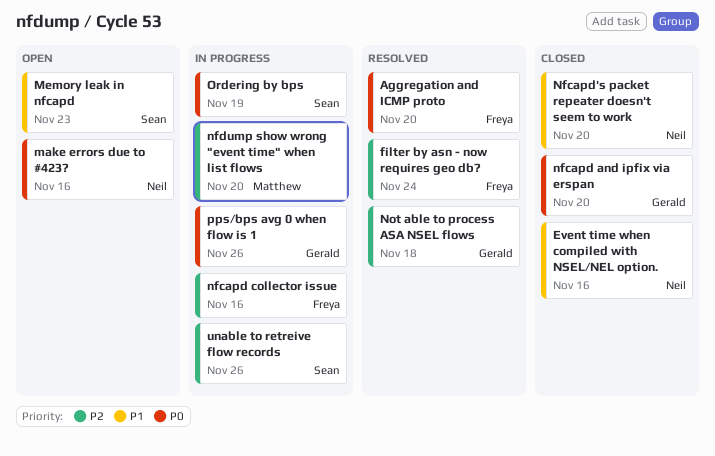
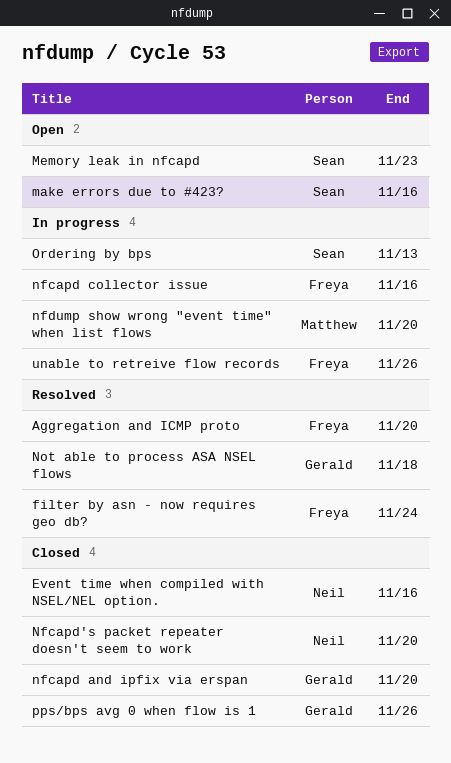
make errors due to #423?, owner: Neil -> Sean
Ordering by bps, due: Nov 19 -> Nov 13
pps/bps avg 0 when flow is 1, status: In progress -> Closed
unable to retreive flow records, owner: Sean -> Freya

